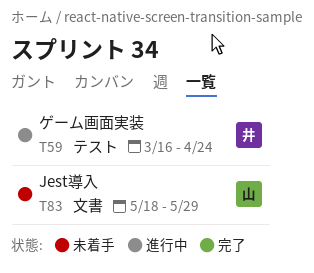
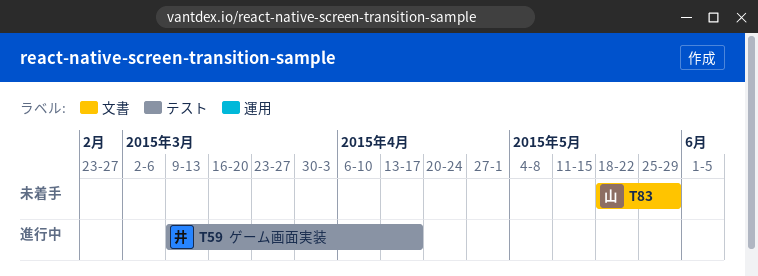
T59, start: Mar 16 -> Mar 9
T59, due: Apr 24 -> Apr 17

